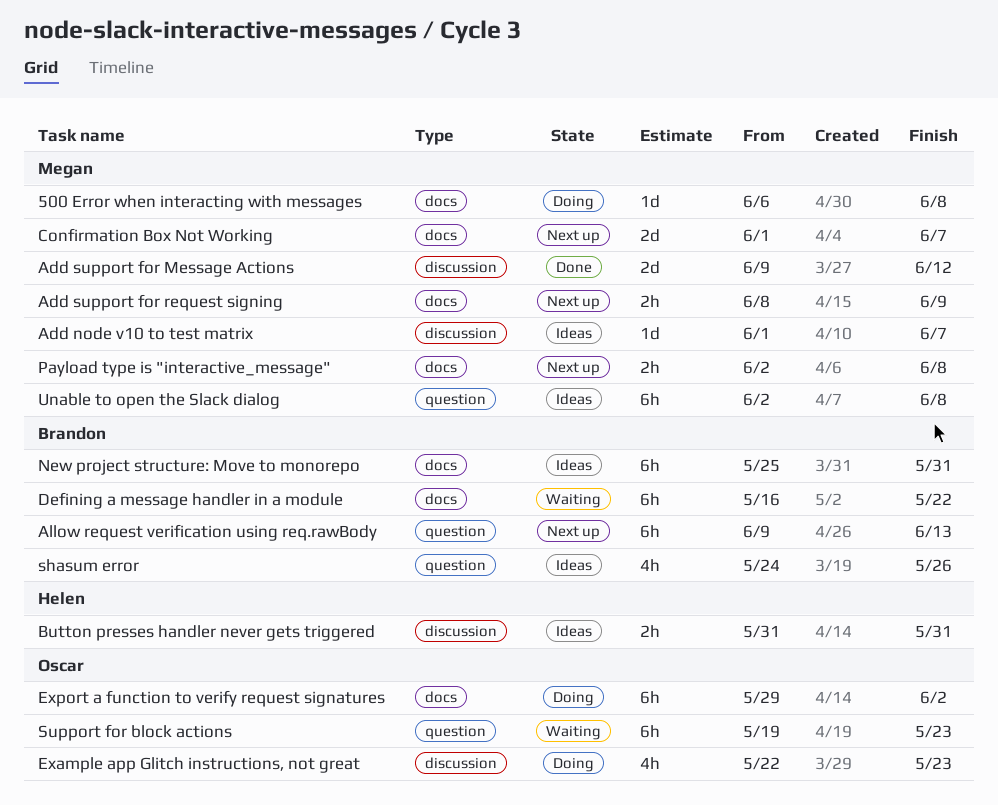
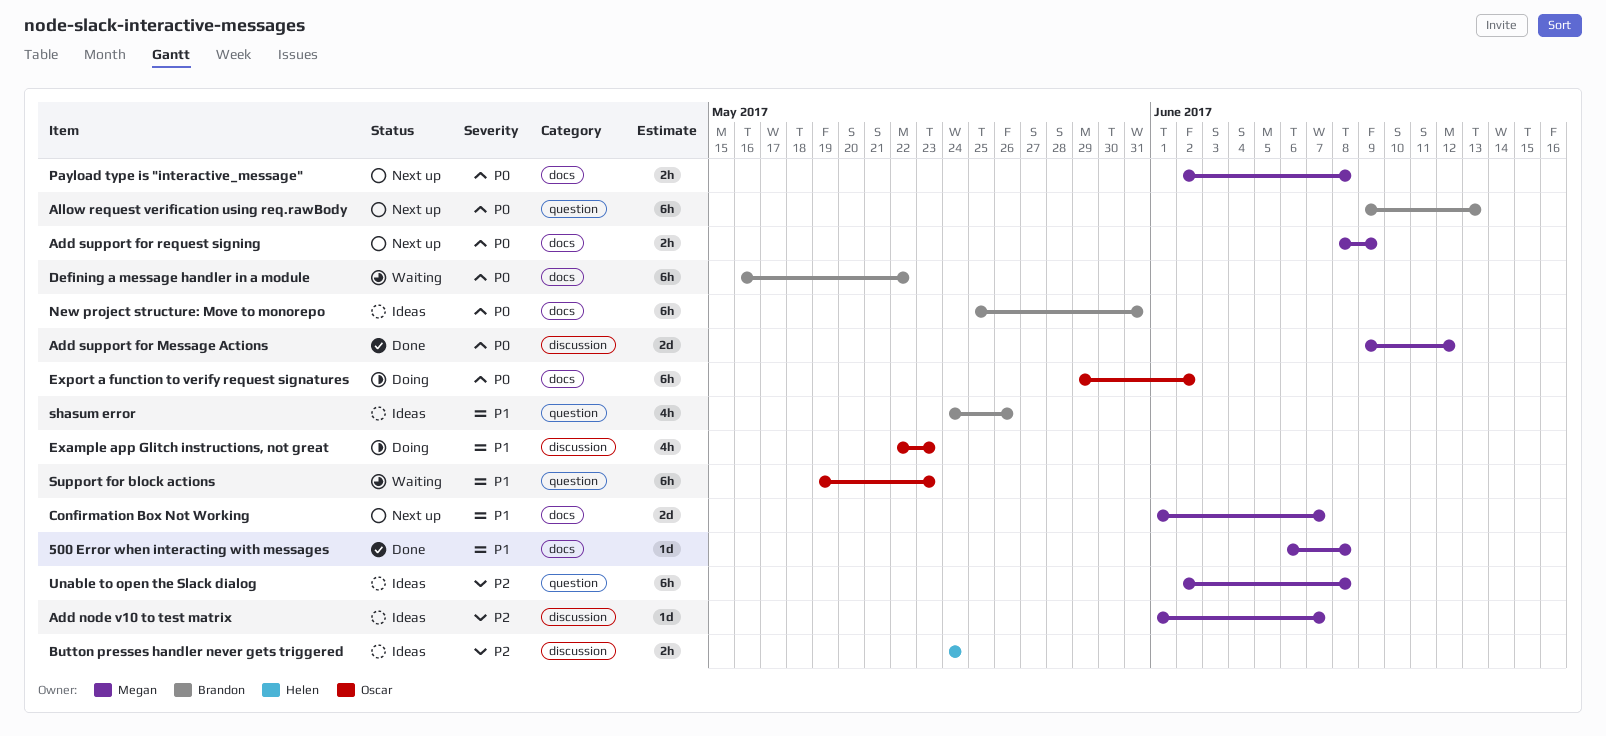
500 Error when interacting with messages, status: Doing -> Done
Button presses handler never gets triggered, start: May 31 -> May 24
Button presses handler never gets triggered, due: May 31 -> May 24

